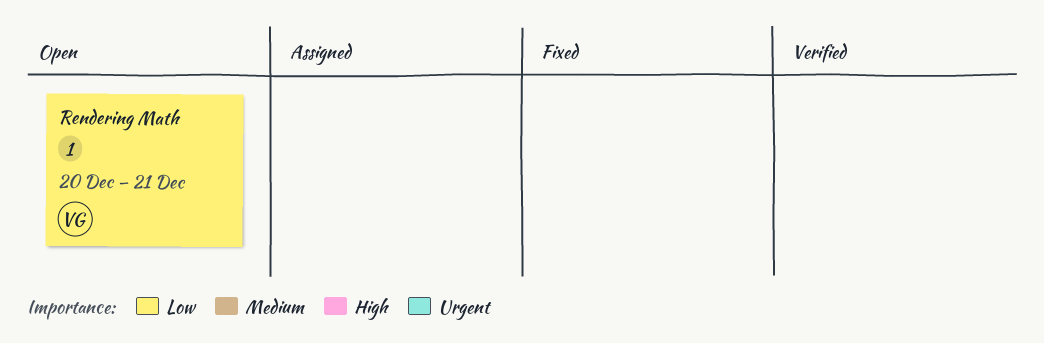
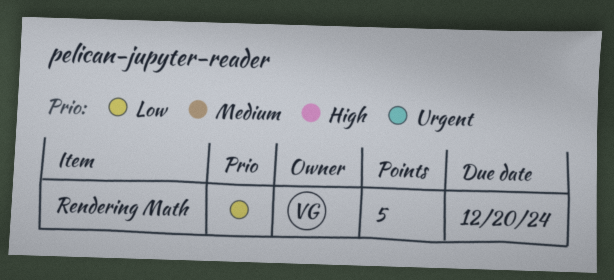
Rendering Math, estimate: 1 -> 5
Rendering Math, due: Dec 21 -> Dec 20

